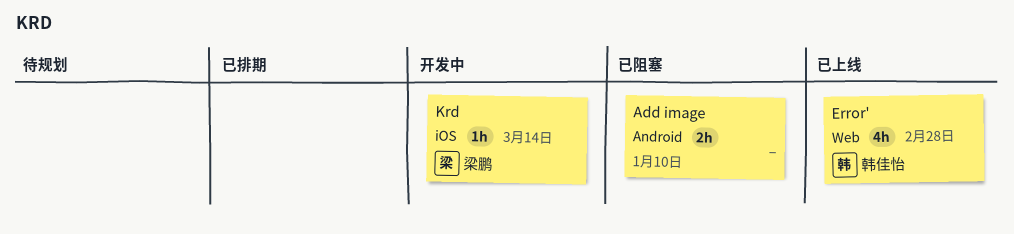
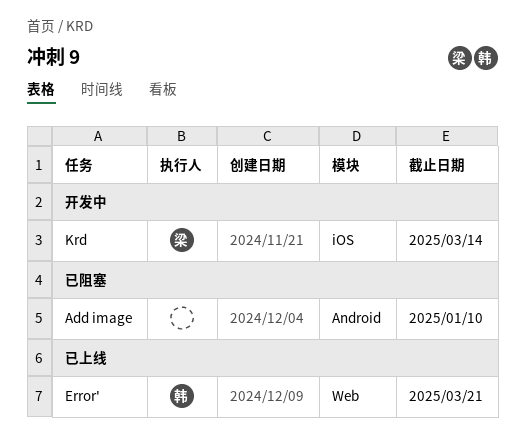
Error', due: Feb 28 -> Mar 21

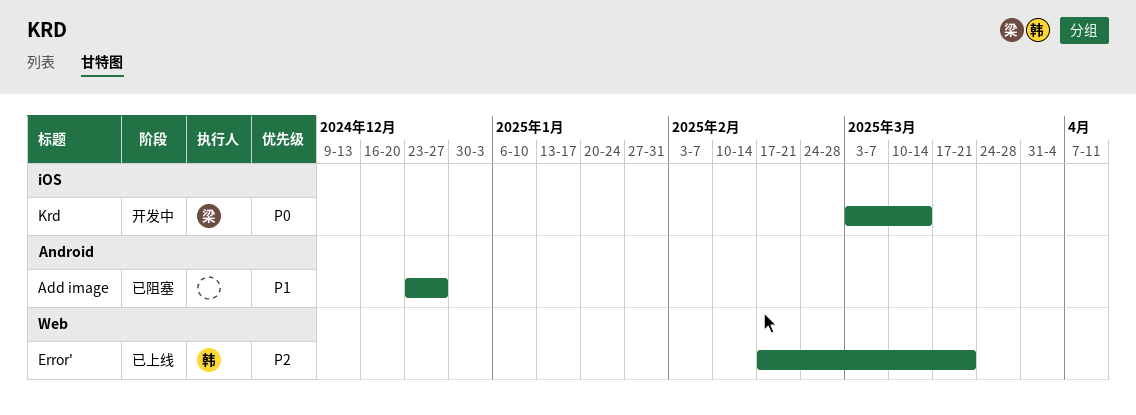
Add image, due: Jan 10 -> Dec 27

